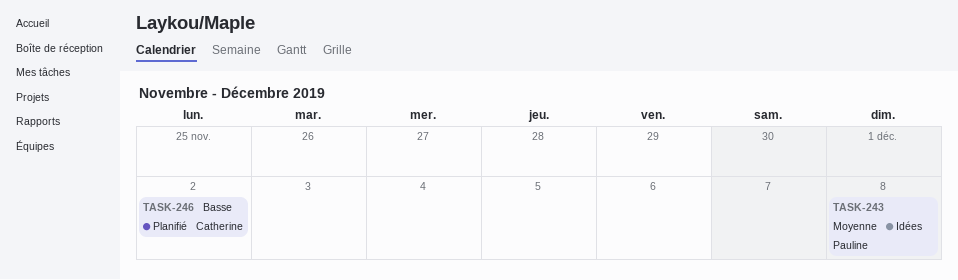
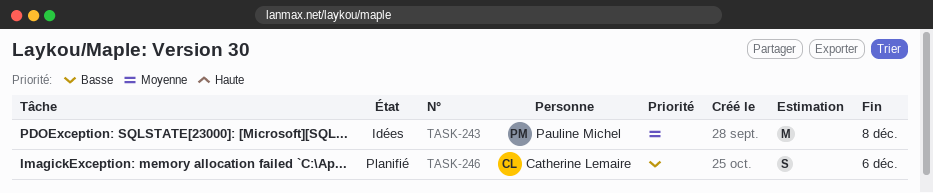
TASK-246, due: Dec 2 -> Dec 6

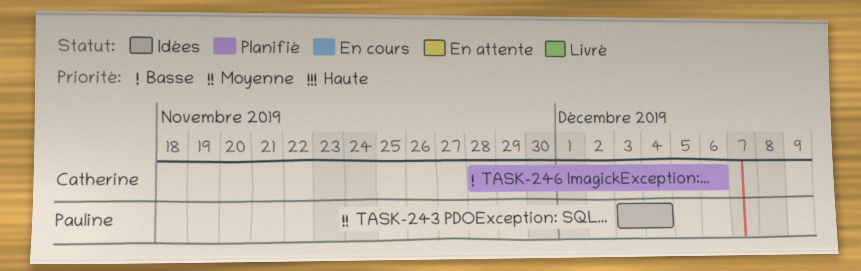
TASK-243, due: Dec 8 -> Dec 4

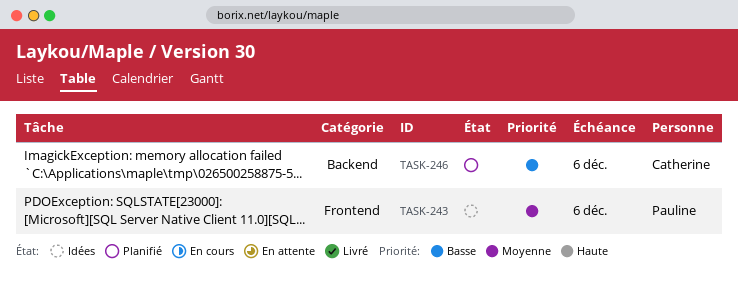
TASK-243, due: Dec 4 -> Dec 6

